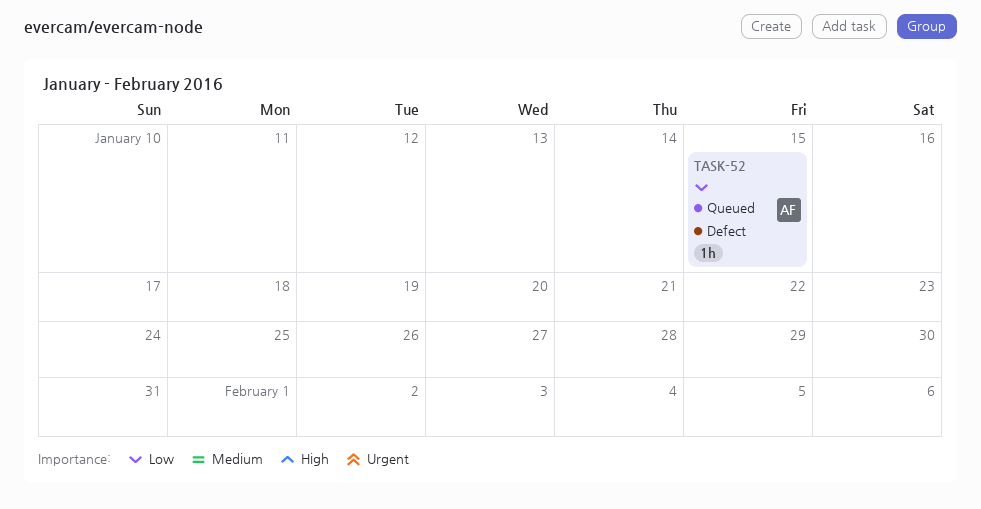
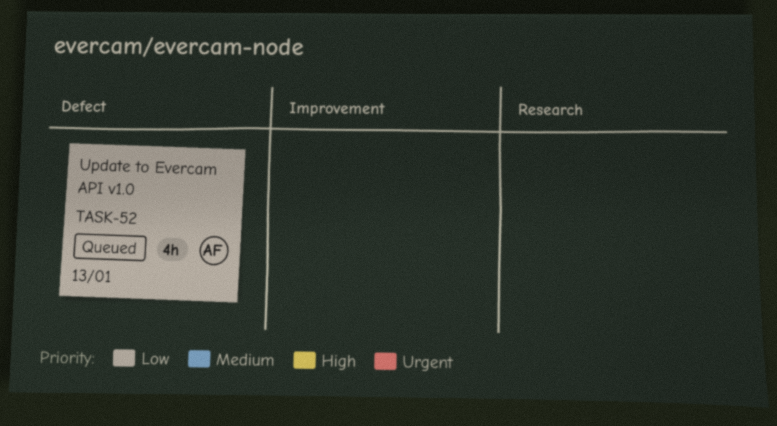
TASK-52, estimate: 1h -> 4h
TASK-52, due: Jan 15 -> Jan 13

